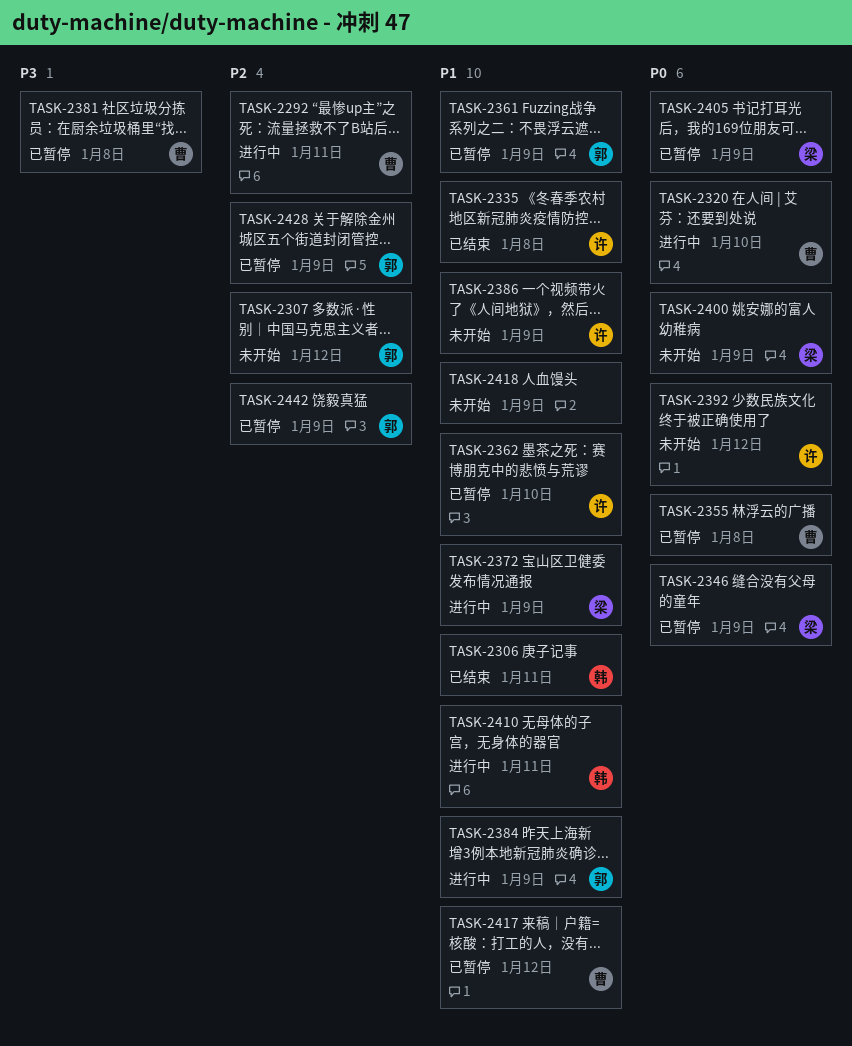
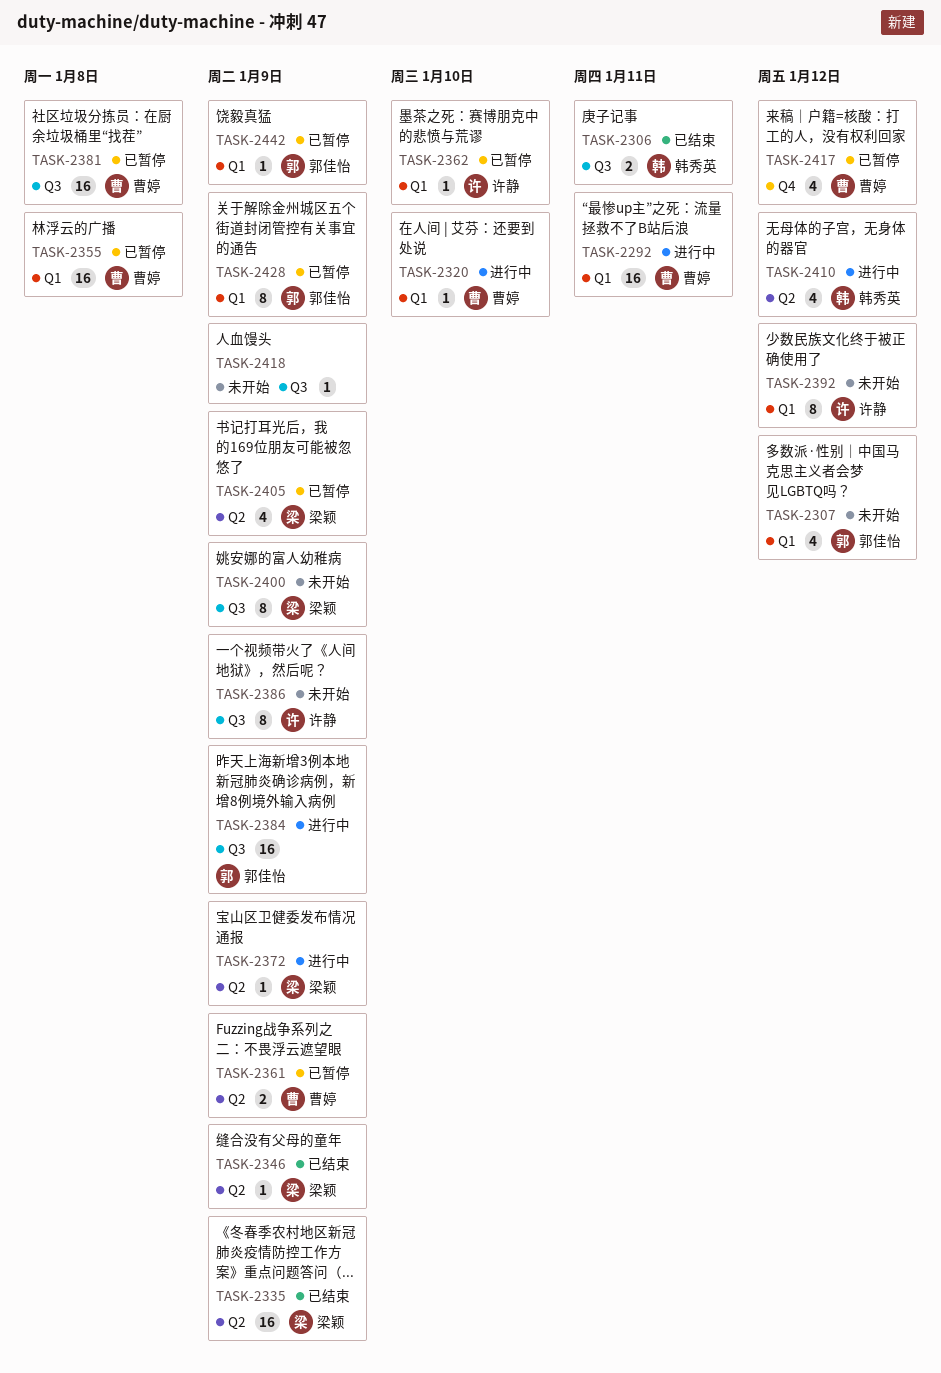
TASK-2335, owner: 许静 -> 梁颖
TASK-2335, due: Jan 8 -> Jan 9
TASK-2346, status: 已暂停 -> 已结束
TASK-2361, owner: 郭佳怡 -> 曹婷
TASK-2410, due: Jan 11 -> Jan 12

